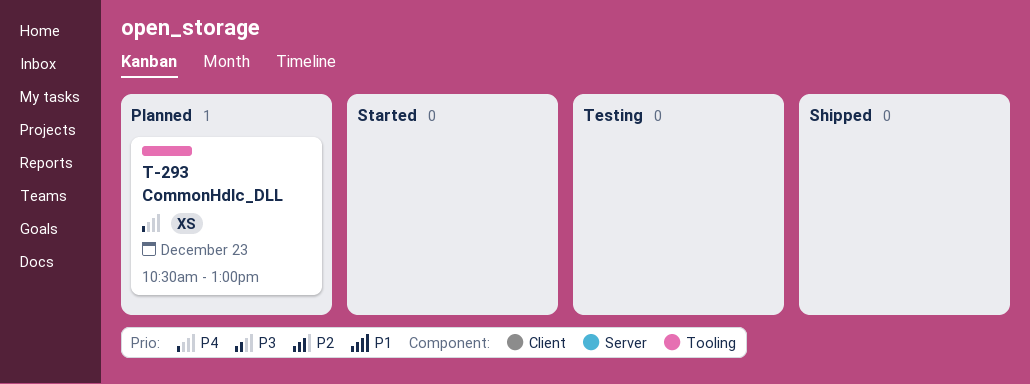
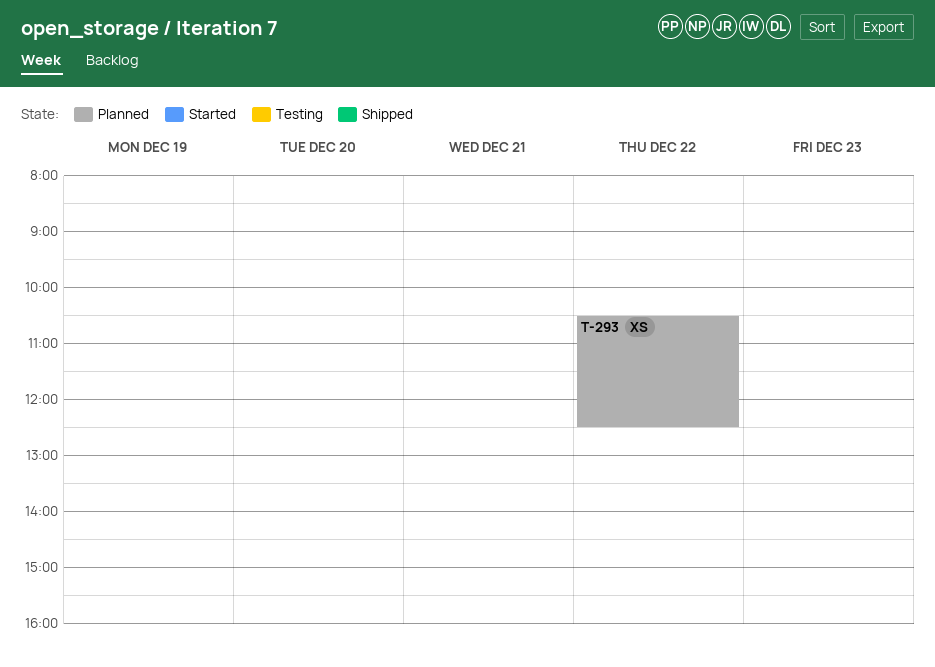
T-293, day: Dec 23 -> Dec 22
T-293, ends: 13:00 -> 12:30

